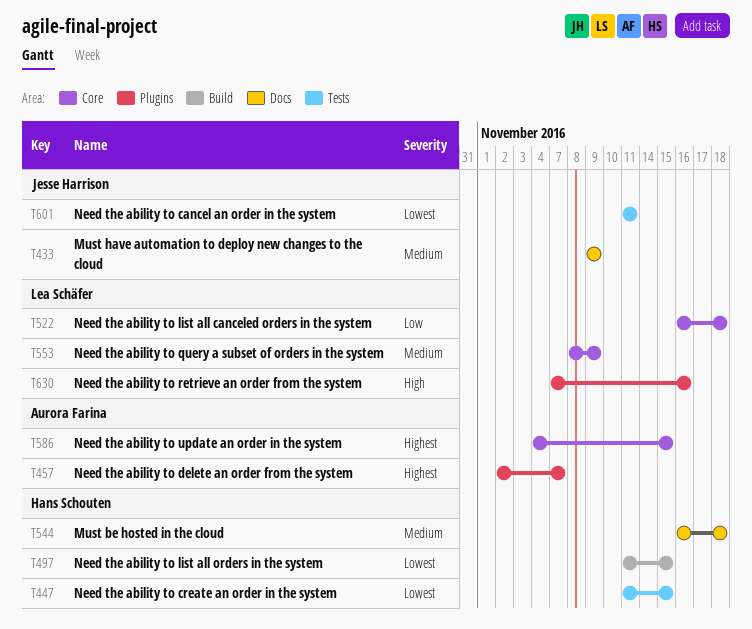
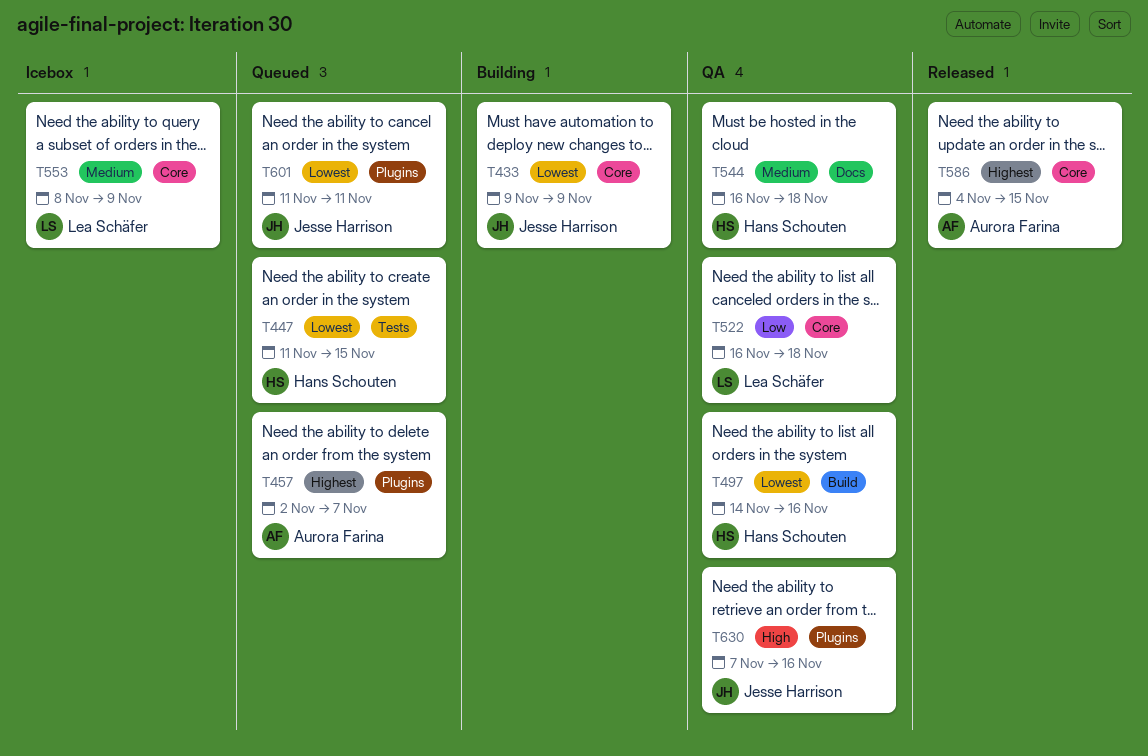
T433, priority: Medium -> Lowest
T433, label: Docs -> Core
T497, start: Nov 11 -> Nov 14
T497, due: Nov 15 -> Nov 16
T601, label: Tests -> Plugins
T630, owner: Lea Schäfer -> Jesse Harrison

